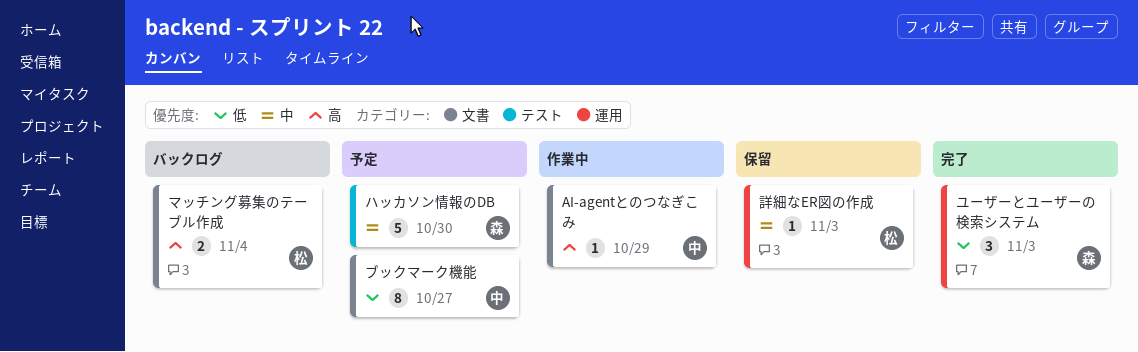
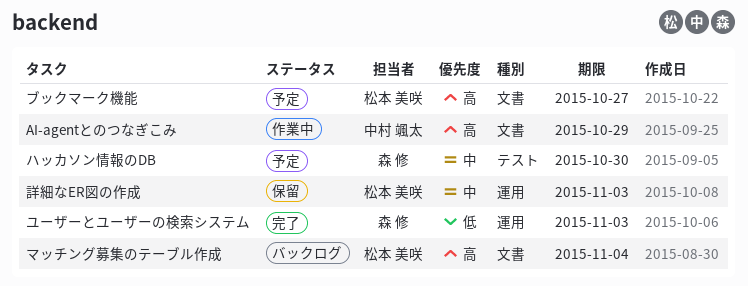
ブックマーク機能, owner: 中村 颯太 -> 松本 美咲
ブックマーク機能, priority: 低 -> 高

